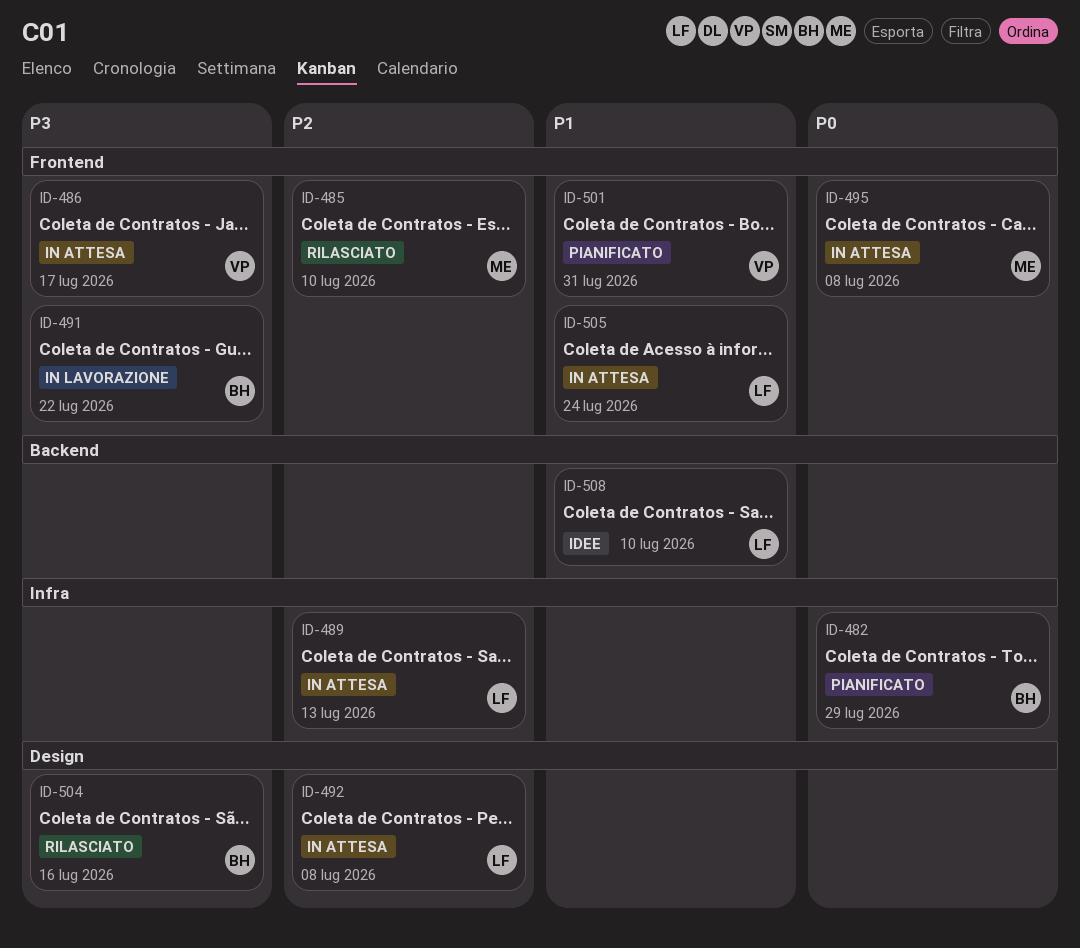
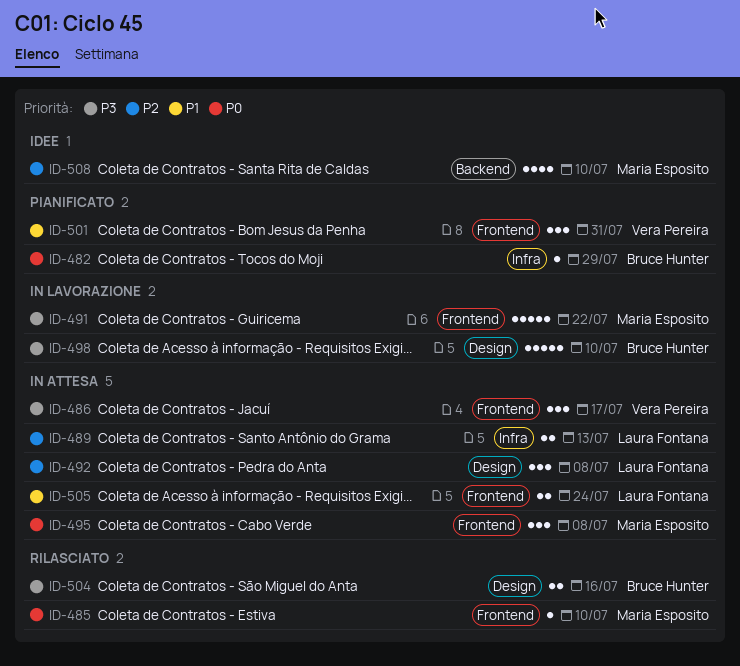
ID-485, priority: P2 -> P0
ID-491, owner: Bruce Hunter -> Maria Esposito
ID-498: none -> present
ID-508, owner: Laura Fontana -> Maria Esposito
ID-508, priority: P1 -> P2

